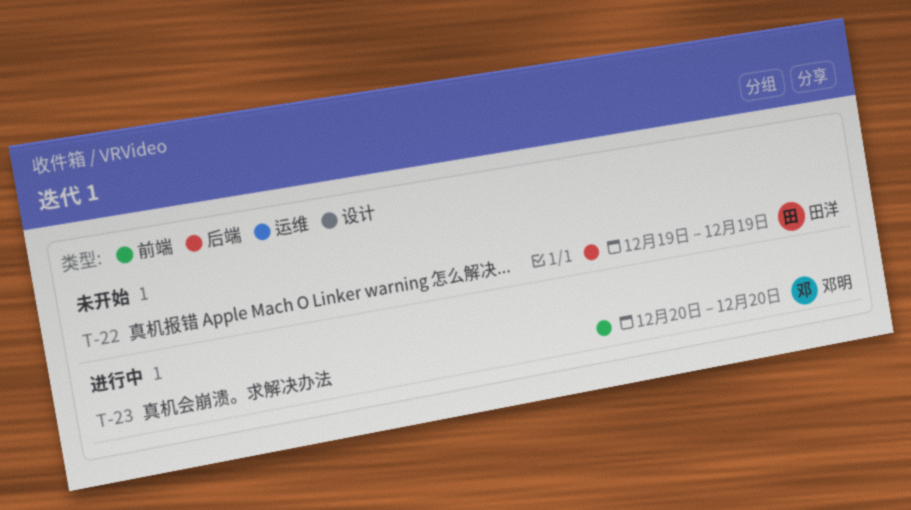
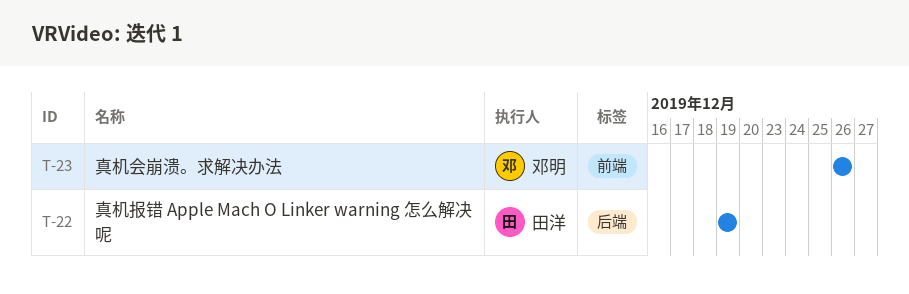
T-23, start: Dec 20 -> Dec 26
T-23, due: Dec 20 -> Dec 26

